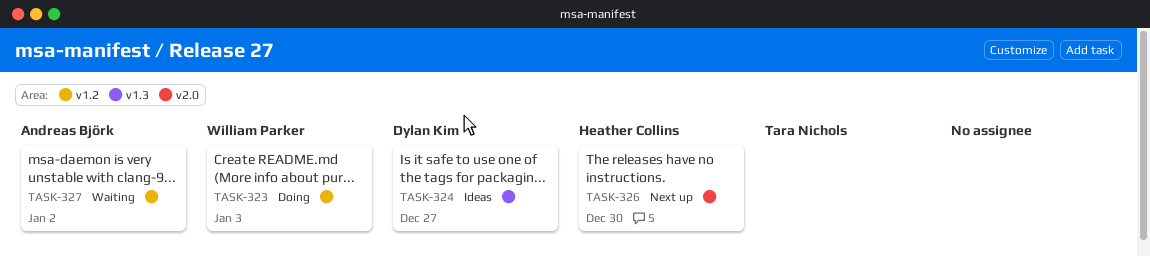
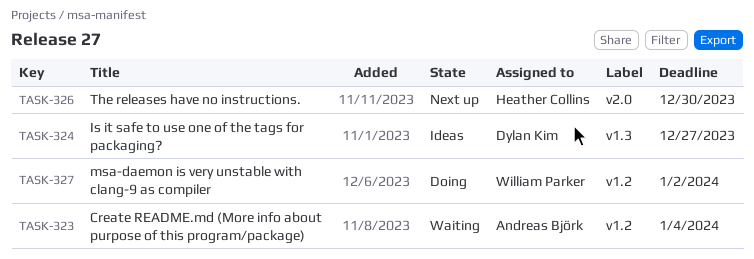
TASK-323, status: Doing -> Waiting
TASK-323, owner: William Parker -> Andreas Björk
TASK-323, due: Jan 3 -> Jan 4
TASK-327, status: Waiting -> Doing
TASK-327, owner: Andreas Björk -> William Parker

